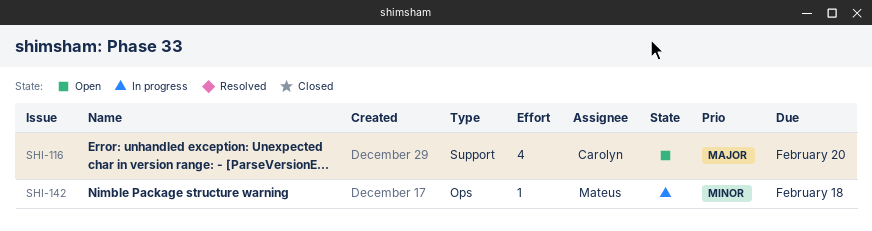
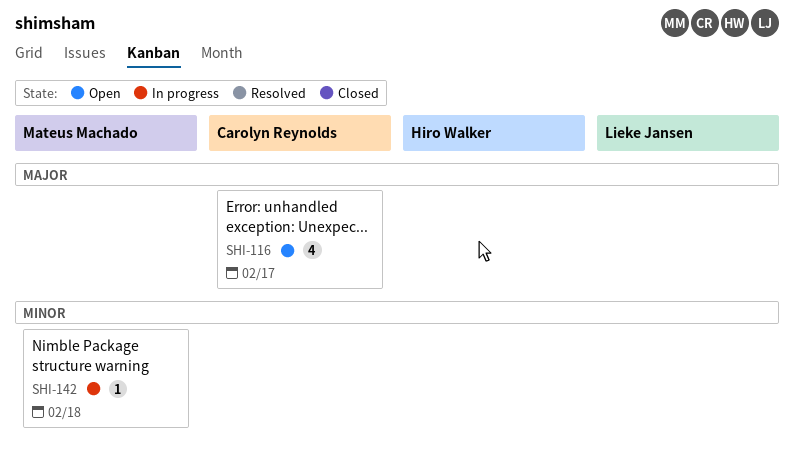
SHI-116, due: Feb 20 -> Feb 17

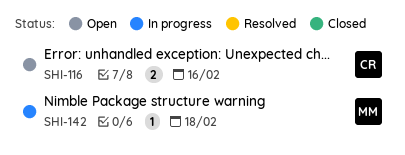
SHI-116, estimate: 4 -> 2
SHI-116, due: Feb 17 -> Feb 16

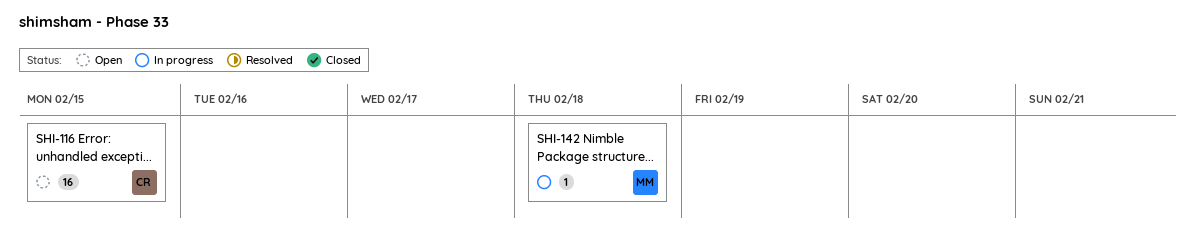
SHI-116, estimate: 2 -> 16
SHI-116, due: Feb 16 -> Feb 15

